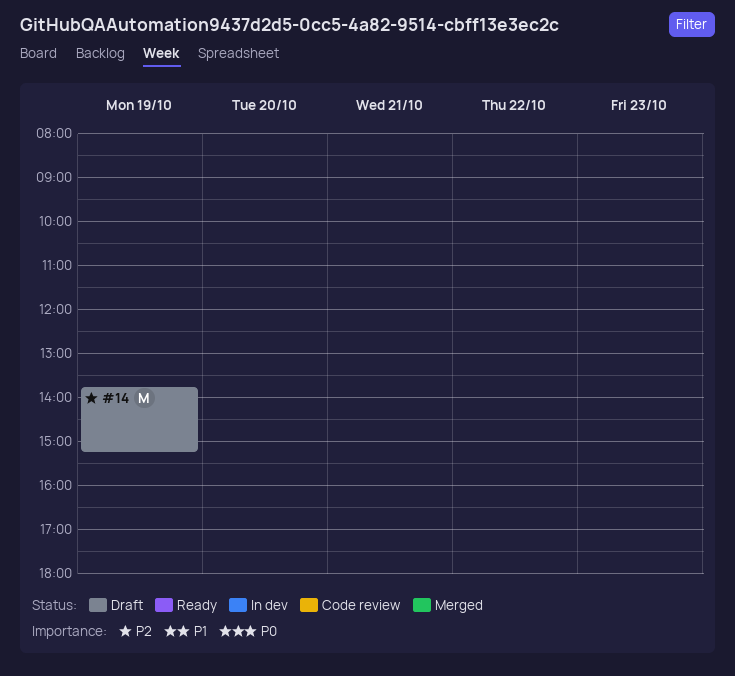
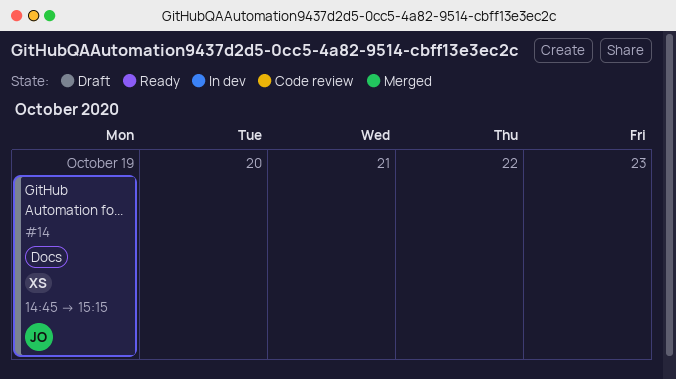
#14, estimate: M -> XS
#14, begins: 13:45 -> 14:45

